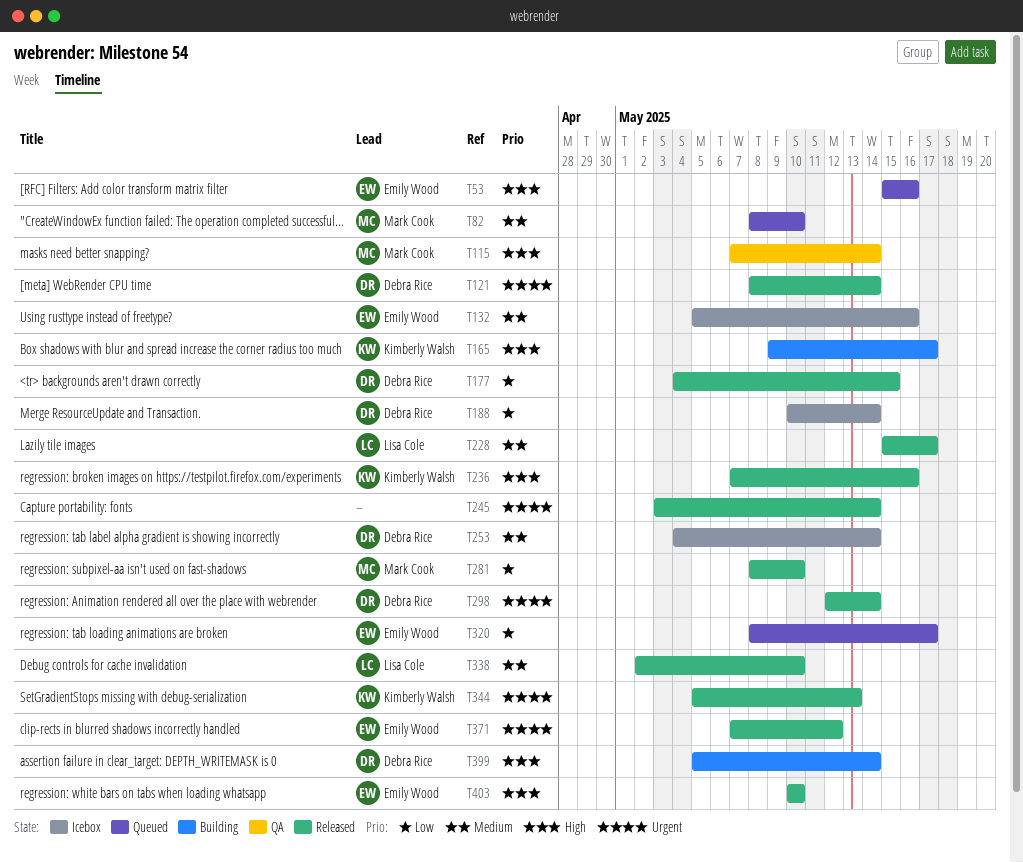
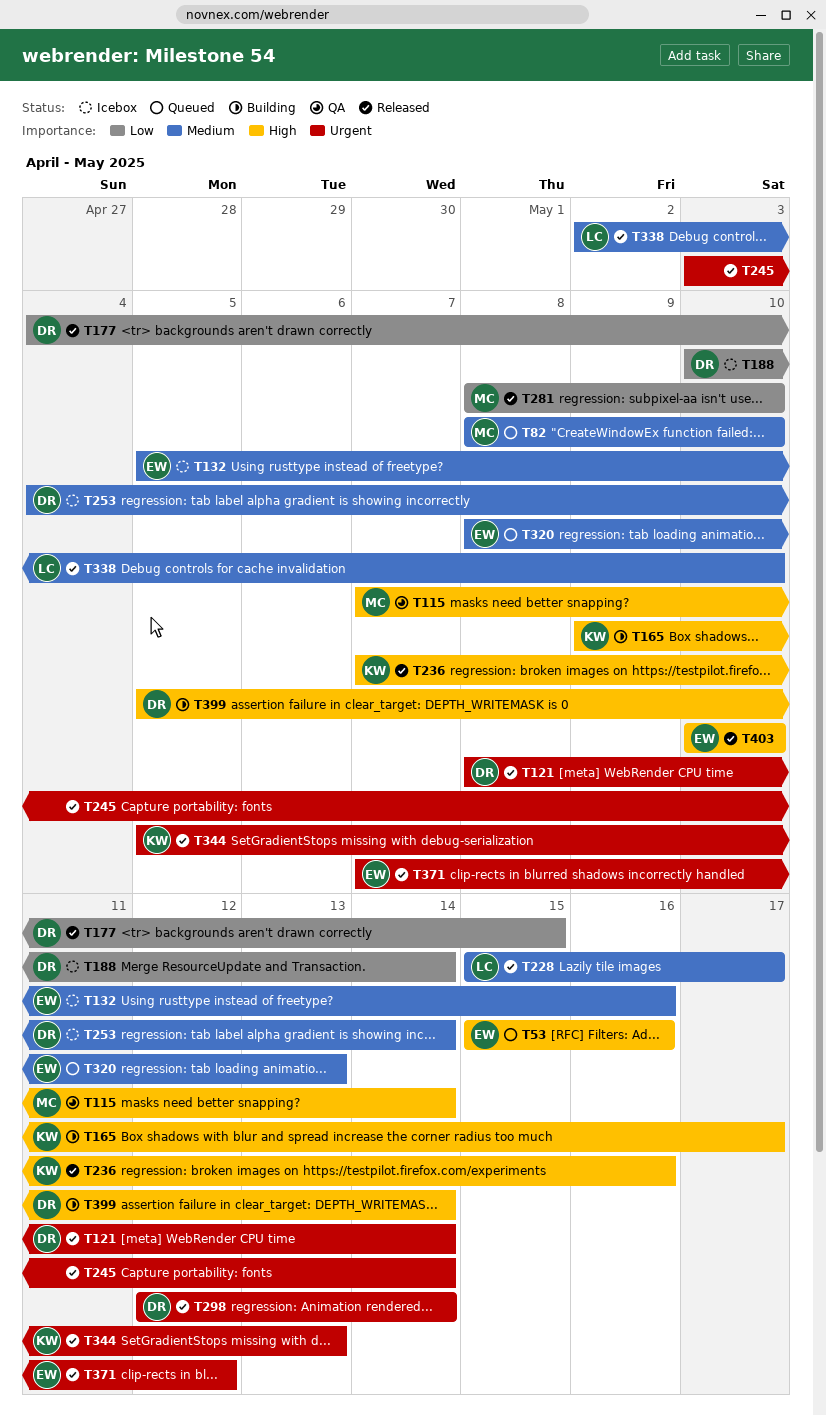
T320, priority: Low -> Medium
T320, due: May 17 -> May 13

